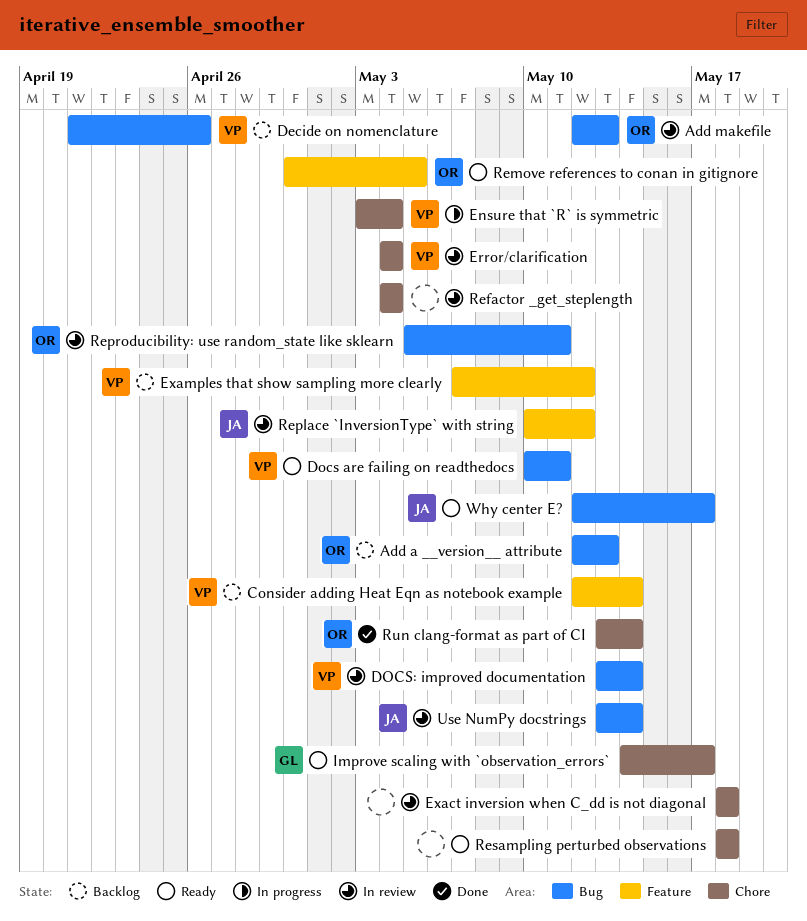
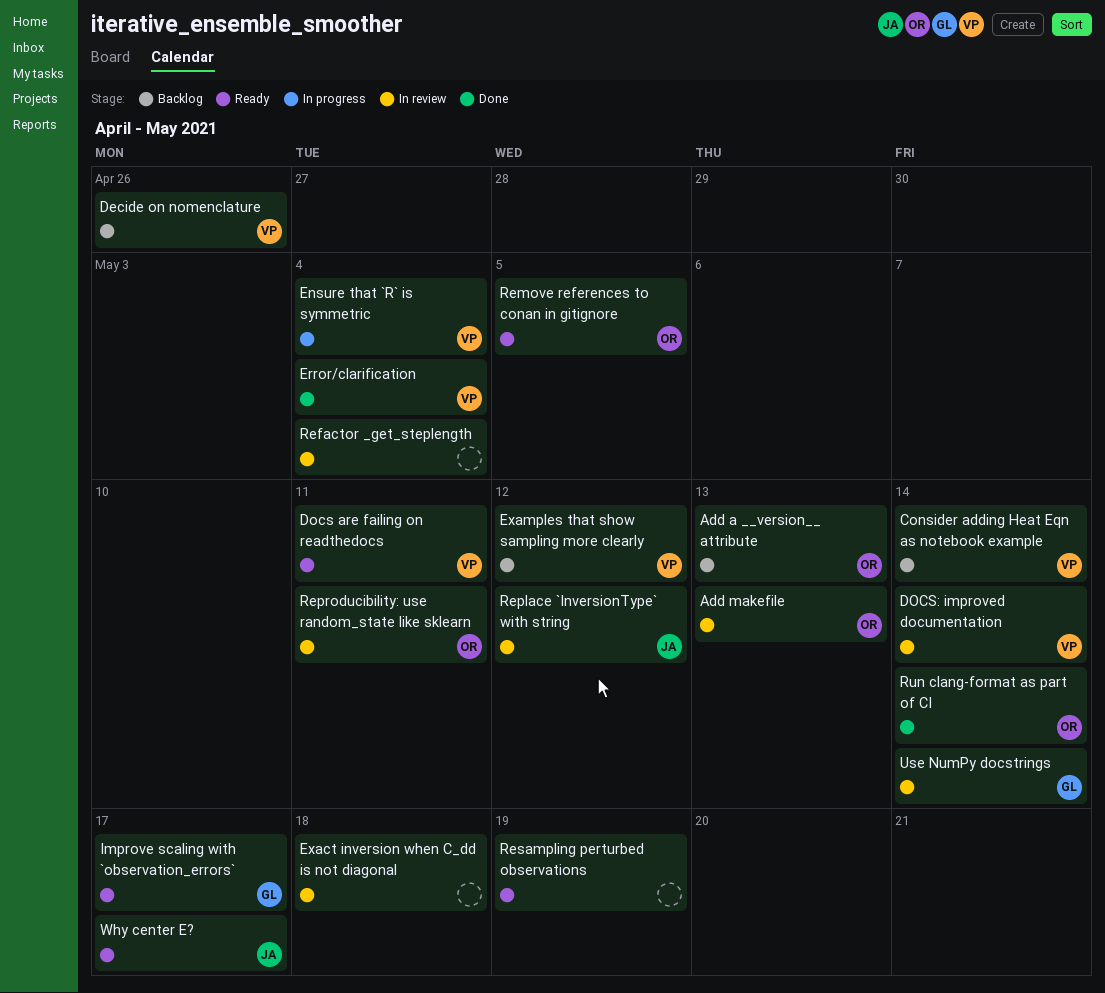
Error/clarification, status: In review -> Done
Resampling perturbed observations, due: May 18 -> May 19
Use NumPy docstrings, owner: JA -> GL

